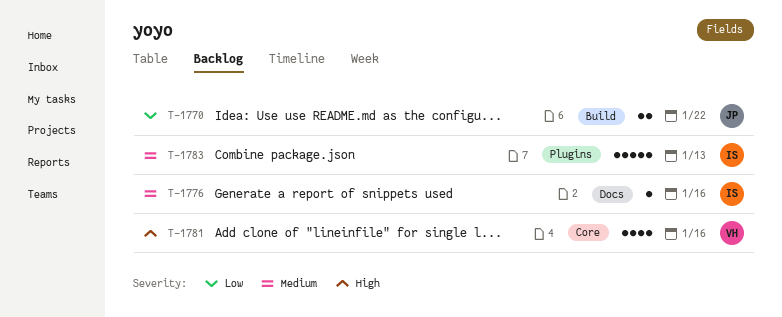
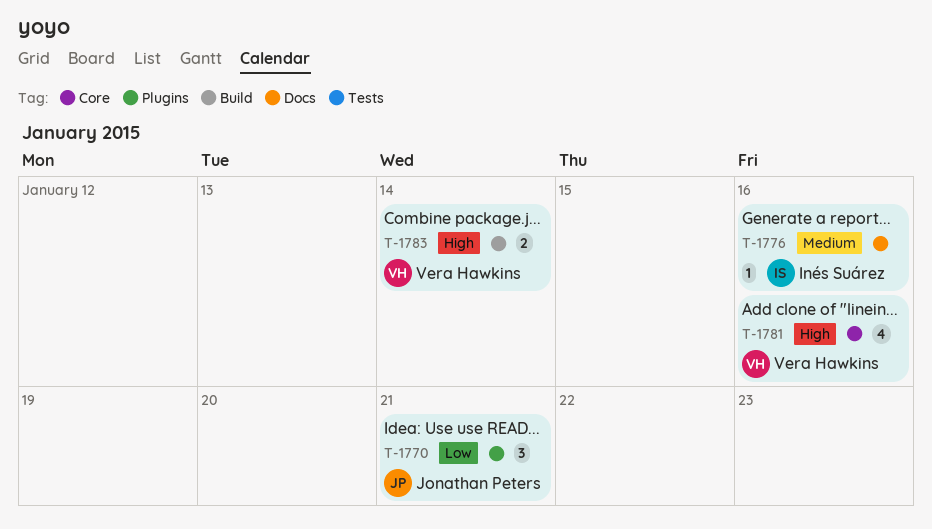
T-1770, label: Build -> Plugins
T-1770, estimate: 2 -> 3
T-1770, due: Jan 22 -> Jan 21
T-1783, owner: Inés Suárez -> Vera Hawkins
T-1783, priority: Medium -> High
T-1783, label: Plugins -> Build
T-1783, estimate: 5 -> 2
T-1783, due: Jan 13 -> Jan 14

